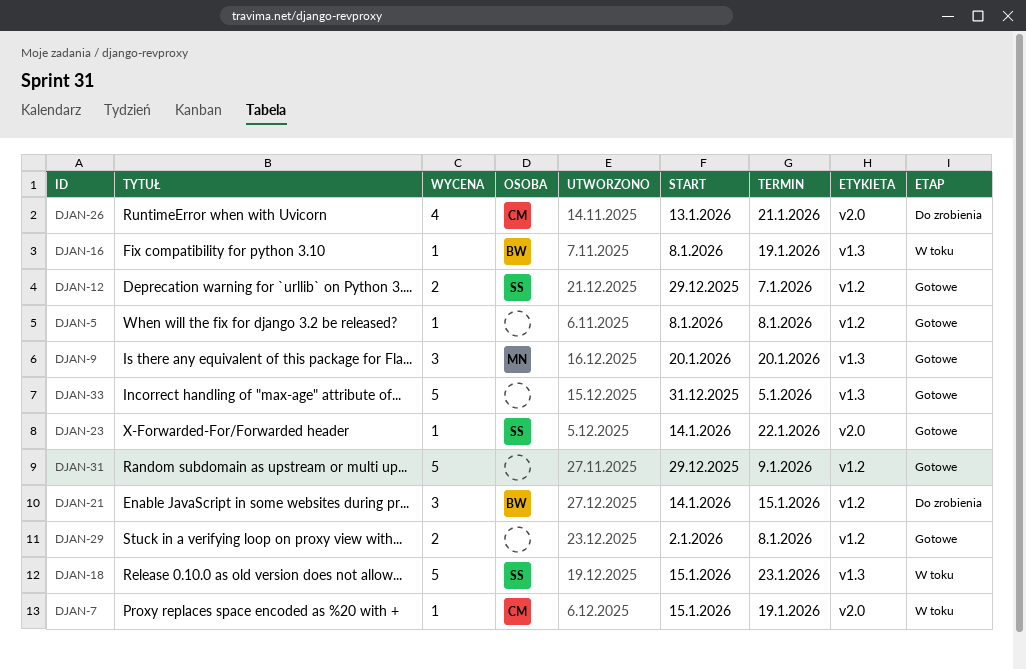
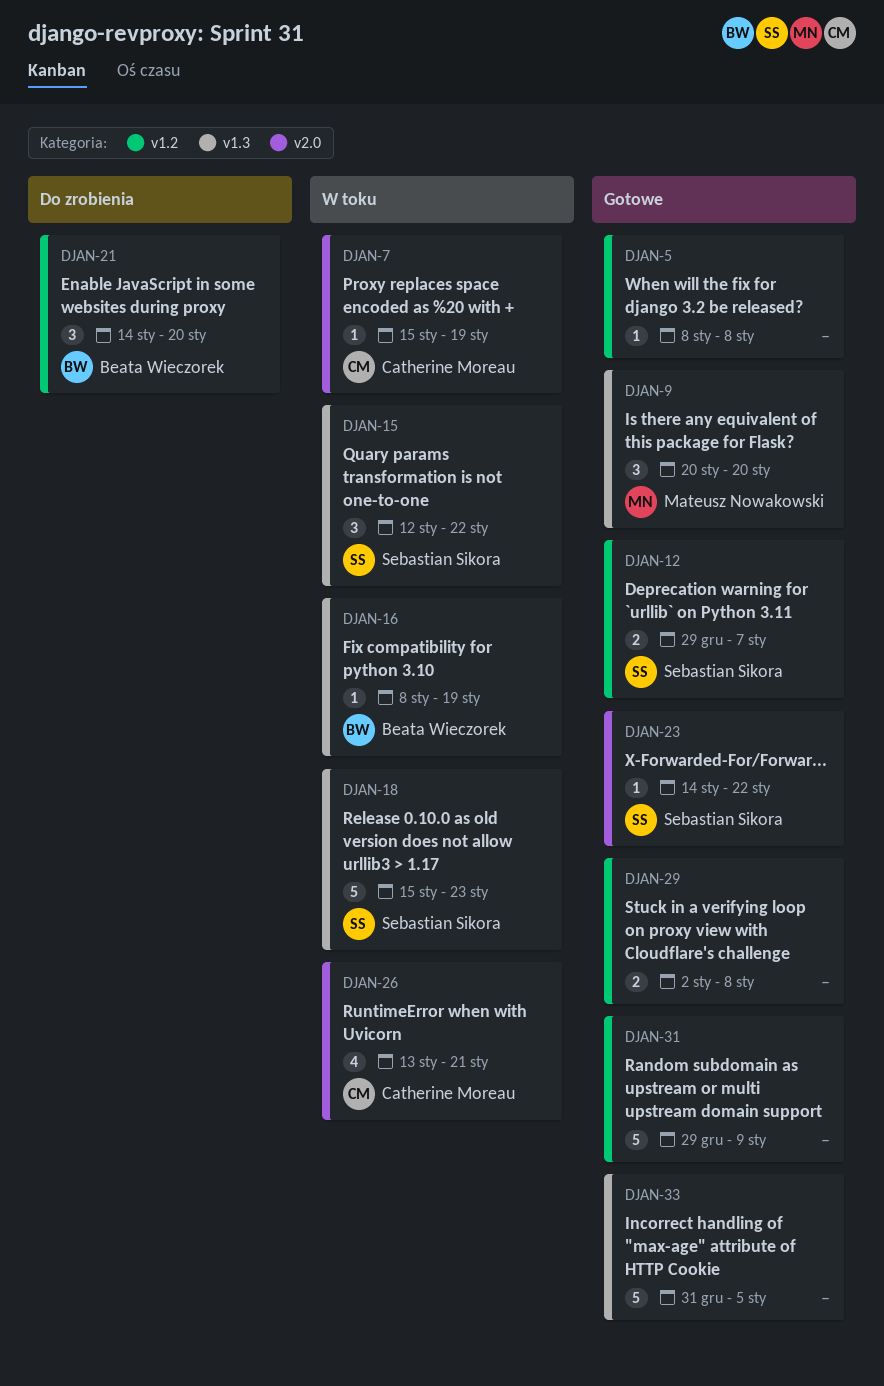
DJAN-15: none -> present
DJAN-21, due: Jan 15 -> Jan 20
DJAN-26, status: Do zrobienia -> W toku

